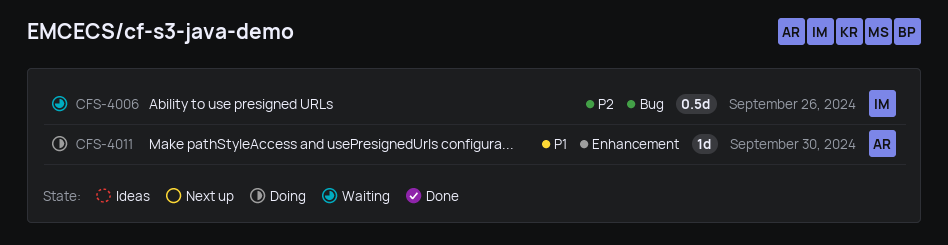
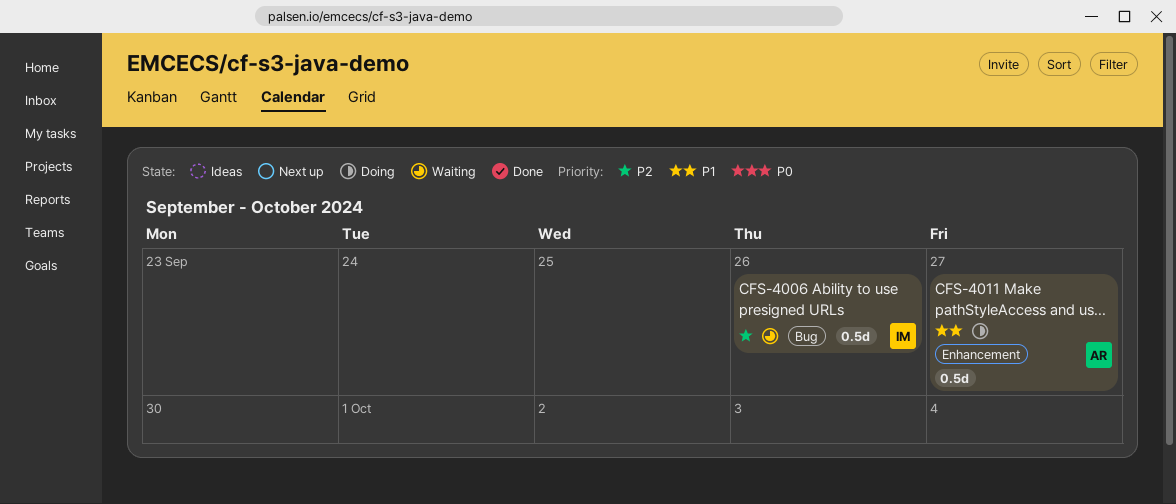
CFS-4011, estimate: 1d -> 0.5d
CFS-4011, due: Sep 30 -> Sep 27

